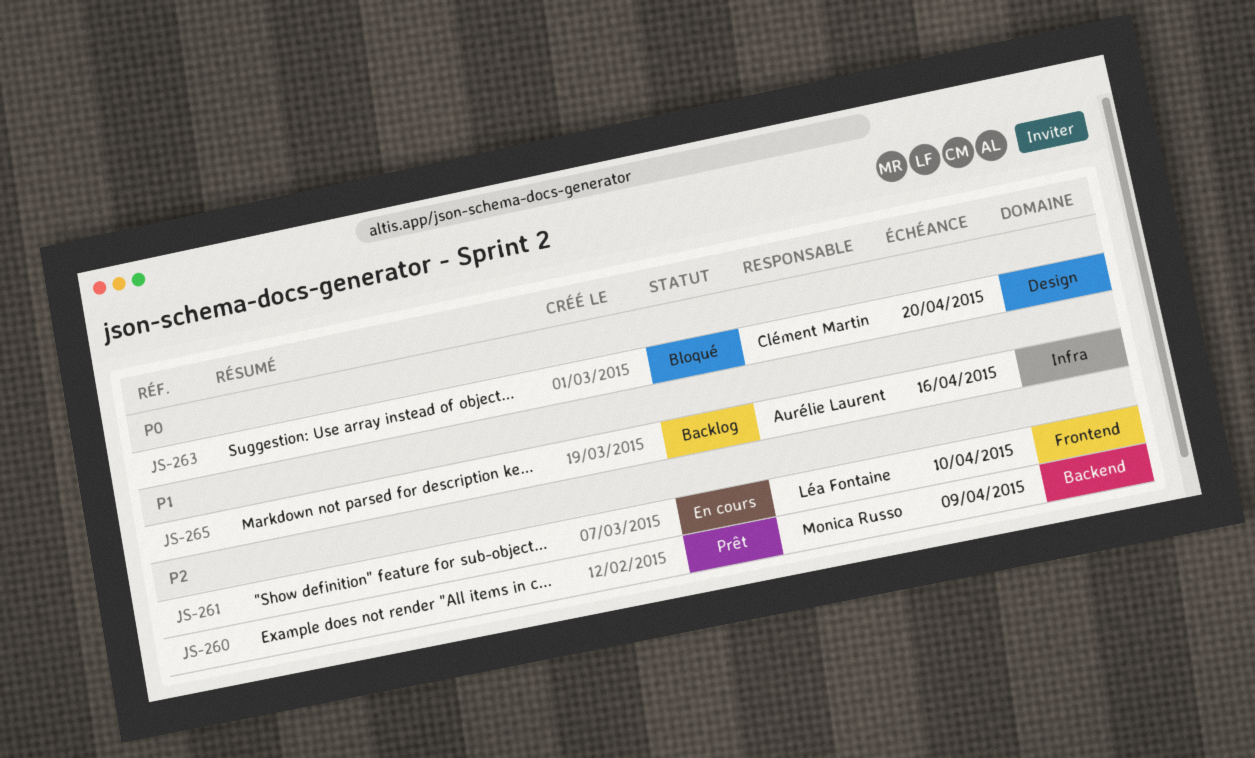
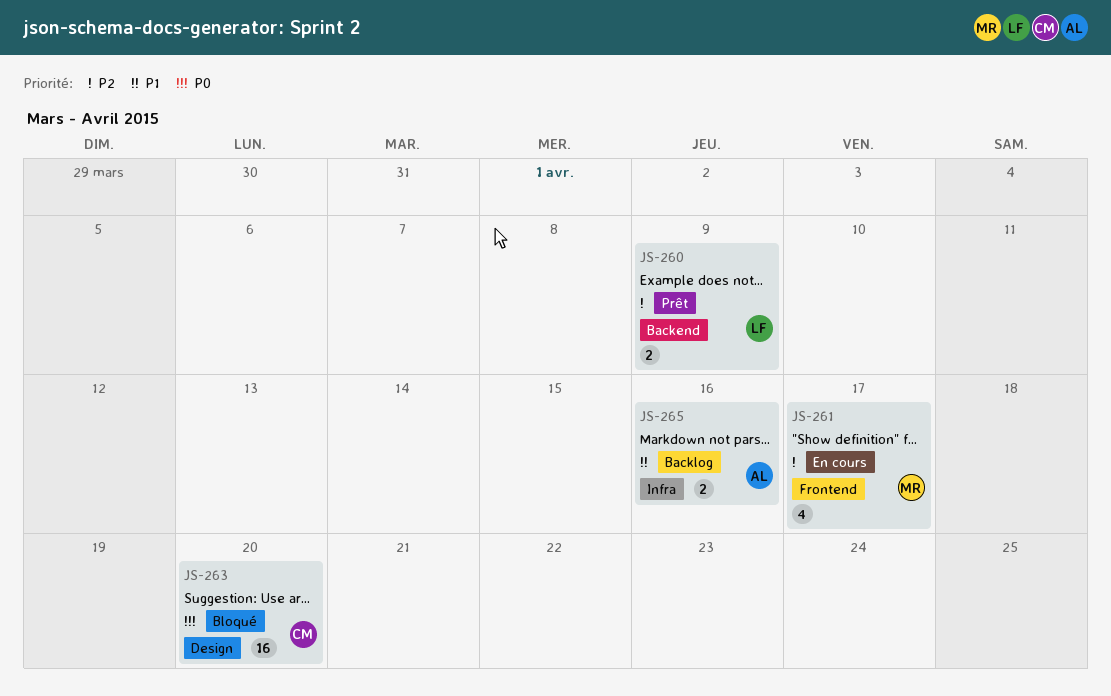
JS-260, owner: Monica Russo -> Léa Fontaine
JS-261, owner: Léa Fontaine -> Monica Russo
JS-261, due: Apr 10 -> Apr 17

